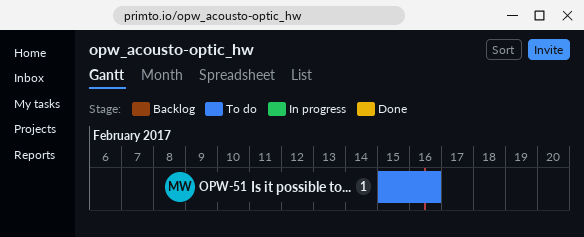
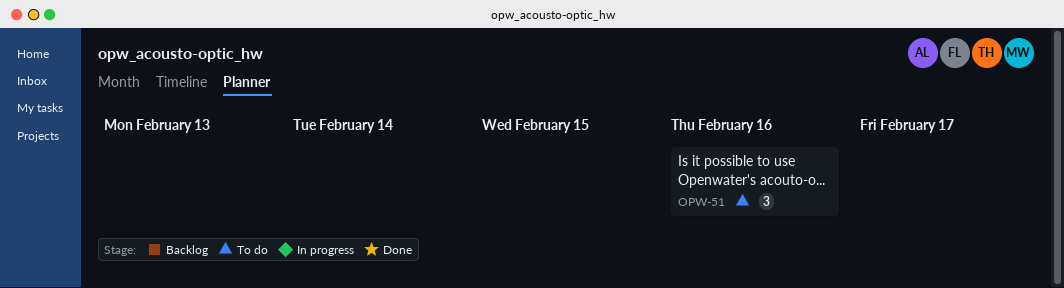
OPW-51, estimate: 1 -> 3

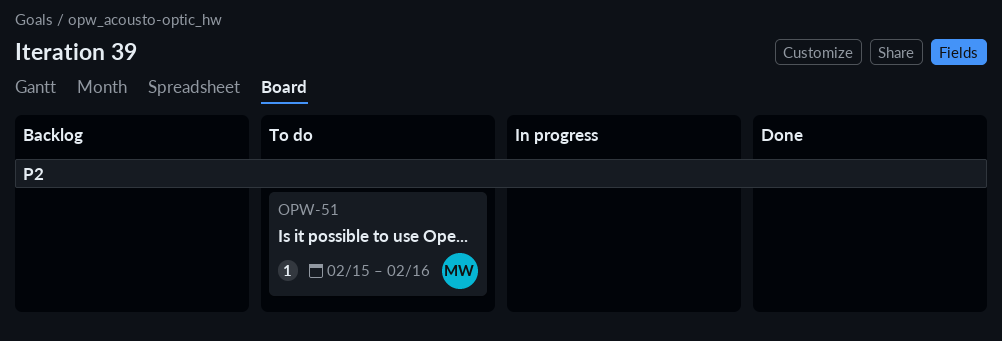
OPW-51, estimate: 3 -> 1

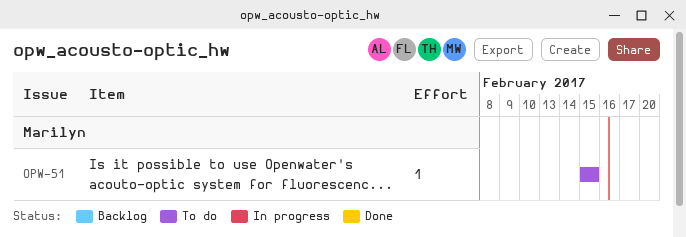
OPW-51, due: Feb 16 -> Feb 15

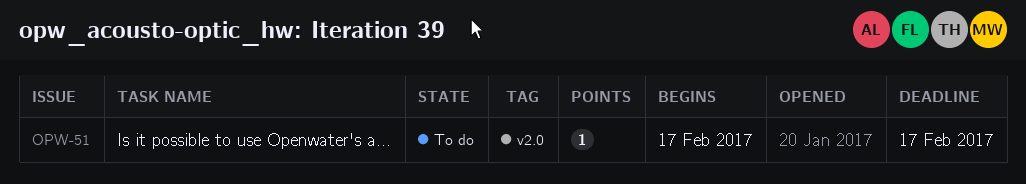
OPW-51, start: Feb 15 -> Feb 17
OPW-51, due: Feb 15 -> Feb 17

